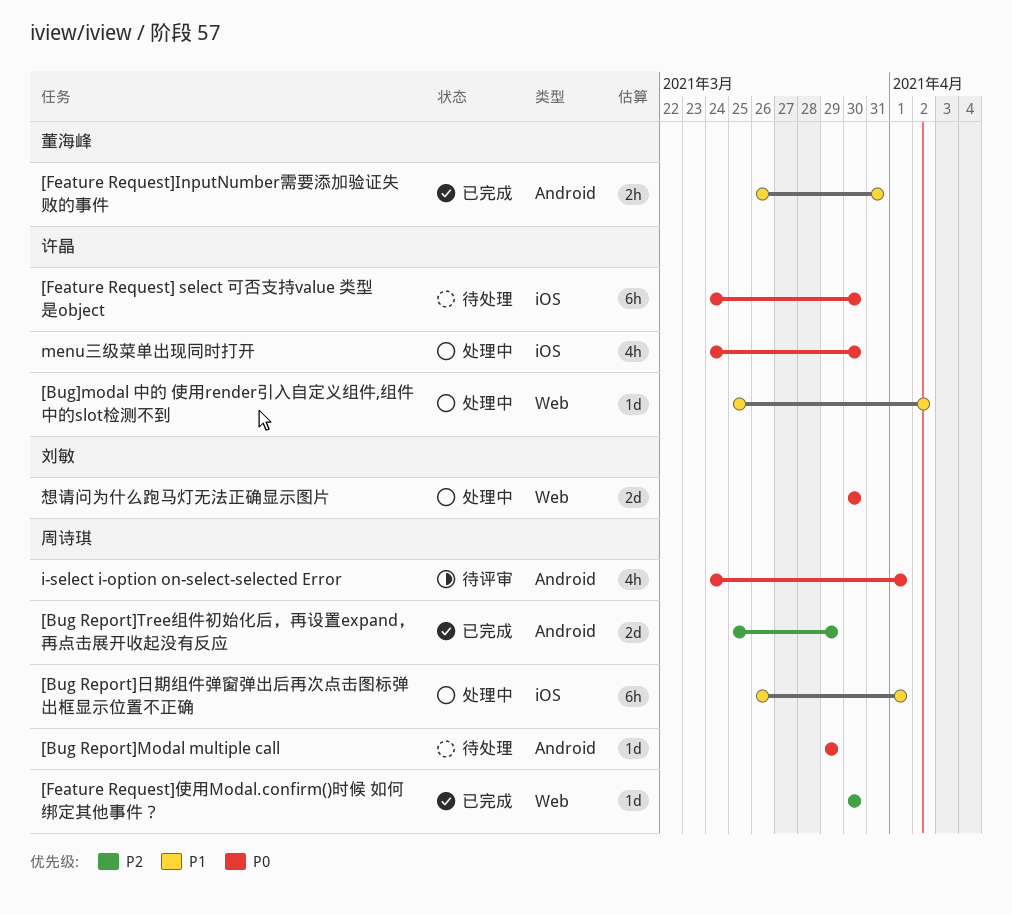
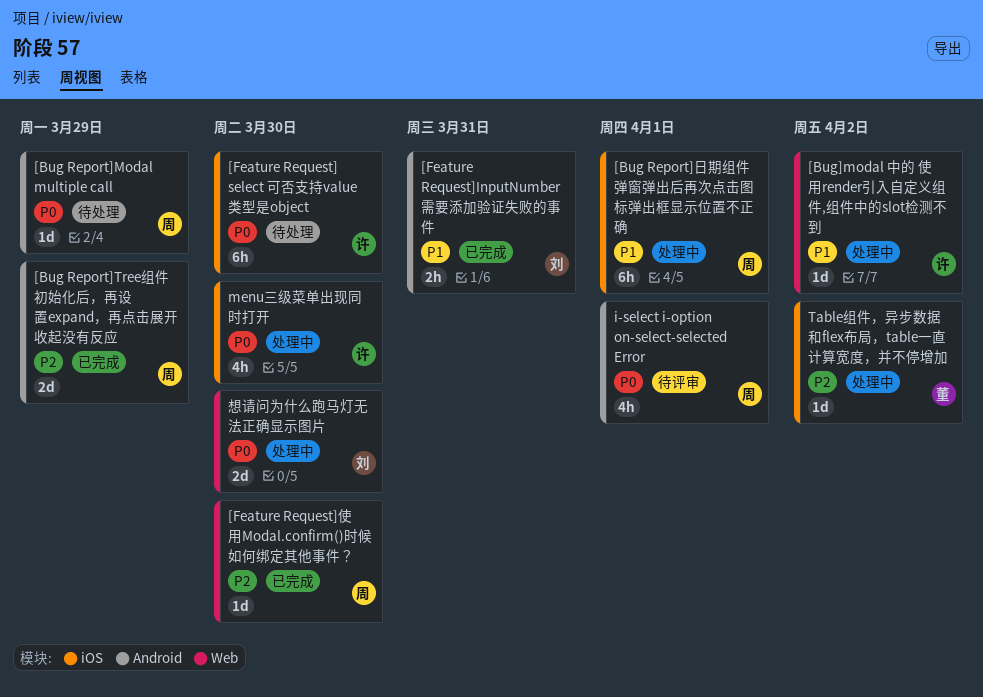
[Feature Request]InputNumber需要添加验证失败的事件, owner: 董海峰 -> 刘敏
Table组件，异步数据和flex布局，table一直计算宽度，并不停增加: none -> present

